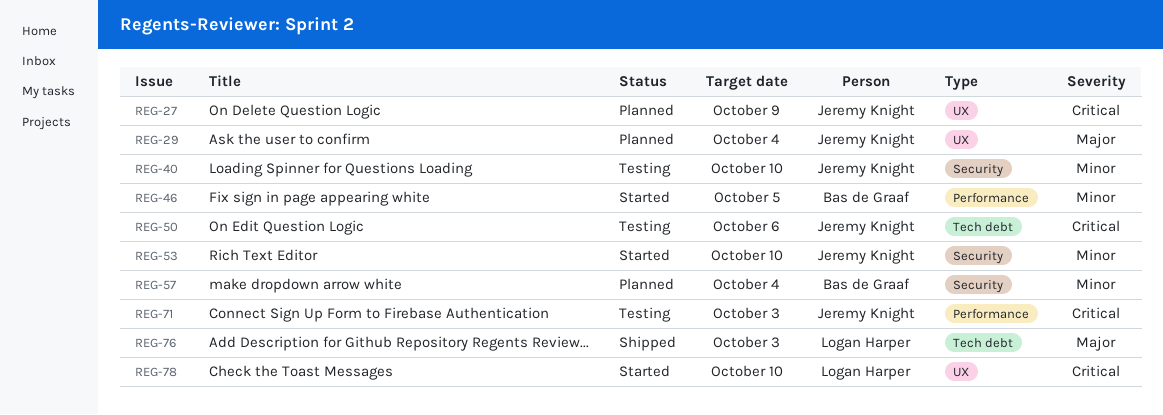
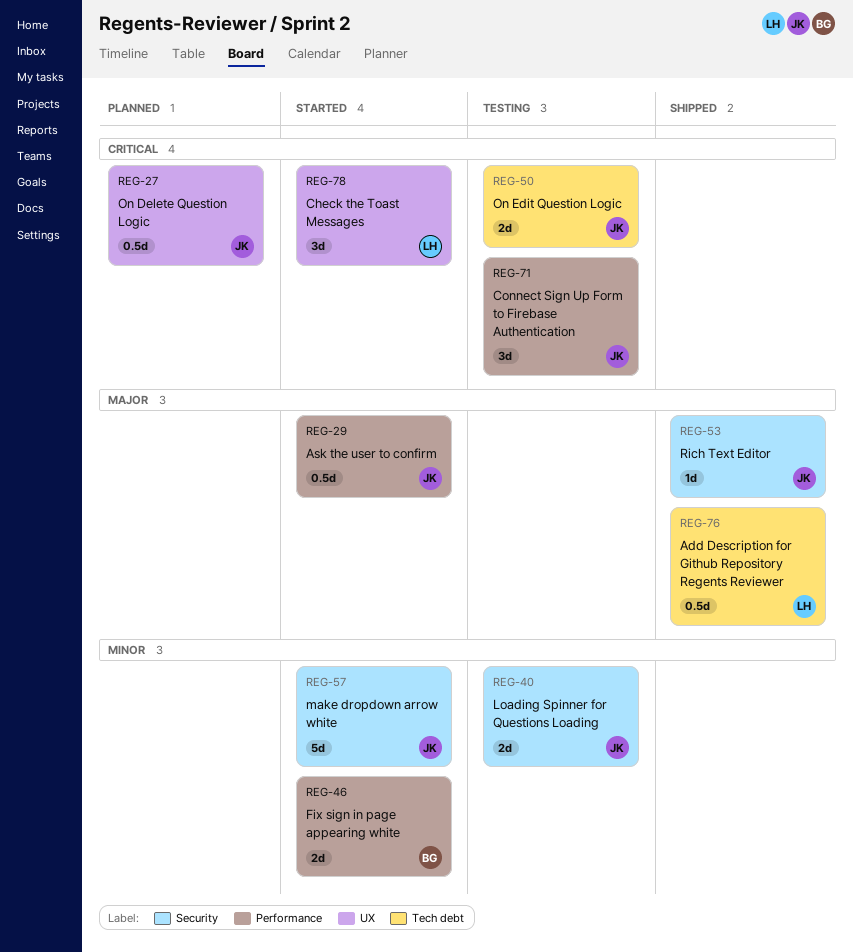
REG-29, status: Planned -> Started
REG-29, label: UX -> Performance
REG-53, status: Started -> Shipped
REG-53, priority: Minor -> Major
REG-57, status: Planned -> Started
REG-57, owner: Bas de Graaf -> Jeremy Knight

